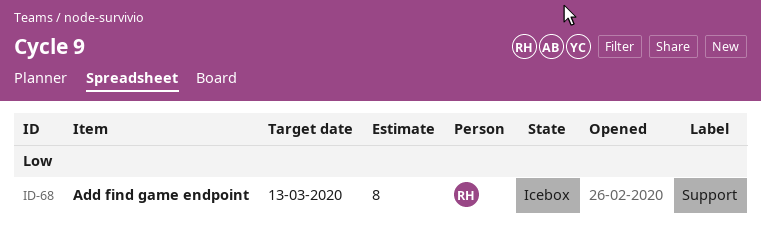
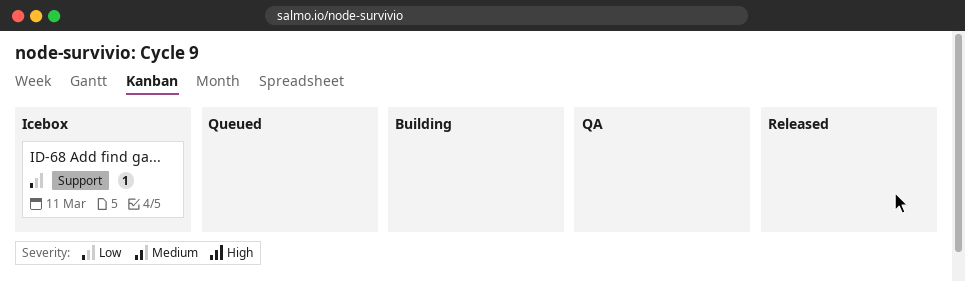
ID-68, estimate: 8 -> 1
ID-68, due: Mar 13 -> Mar 11

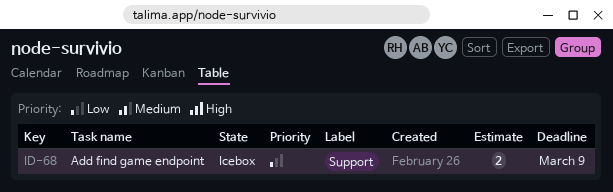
ID-68, estimate: 1 -> 2
ID-68, due: Mar 11 -> Mar 9

